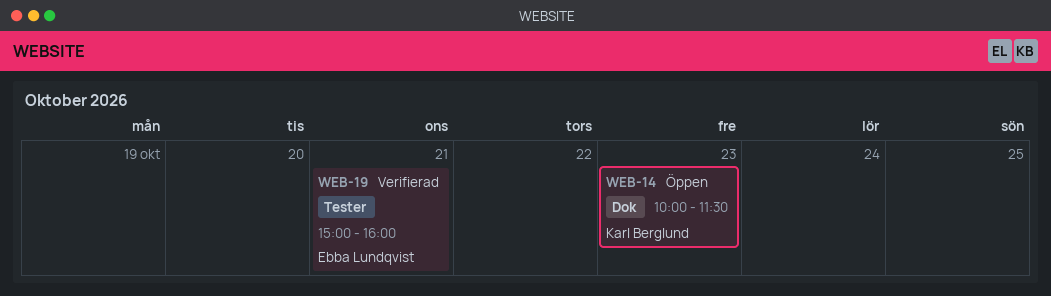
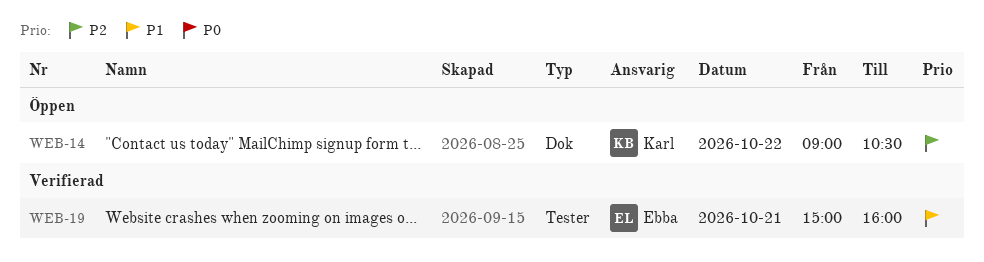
WEB-14, day: Oct 23 -> Oct 22
WEB-14, begins: 10:00 -> 09:00
WEB-14, ends: 11:30 -> 10:30

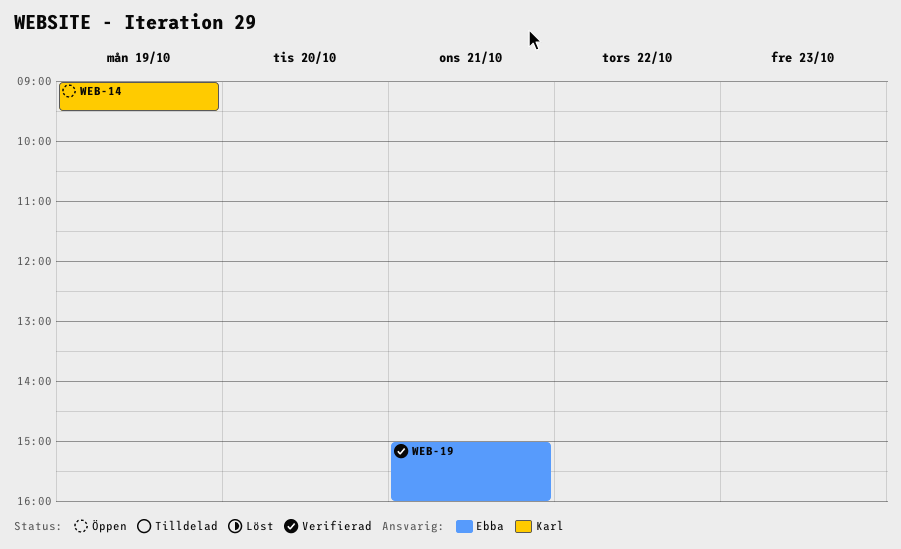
WEB-14, day: Oct 22 -> Oct 19
WEB-14, ends: 10:30 -> 09:30

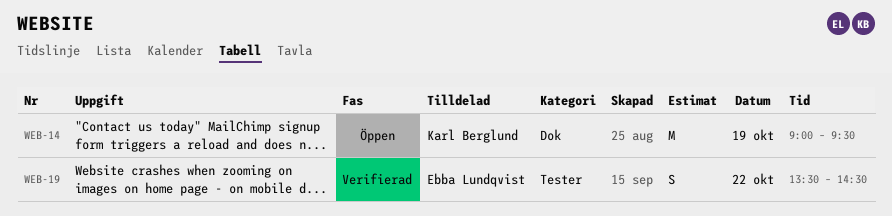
WEB-19, day: Oct 21 -> Oct 22
WEB-19, begins: 15:00 -> 13:30
WEB-19, ends: 16:00 -> 14:30

